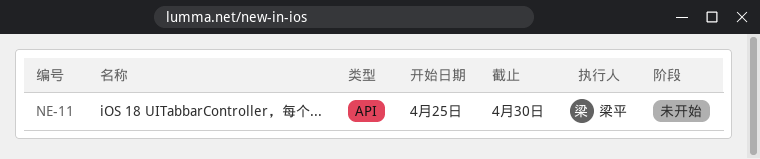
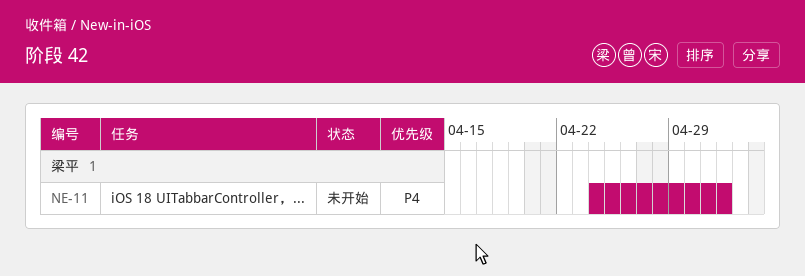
NE-11, start: Apr 25 -> Apr 24
NE-11, due: Apr 30 -> May 2

